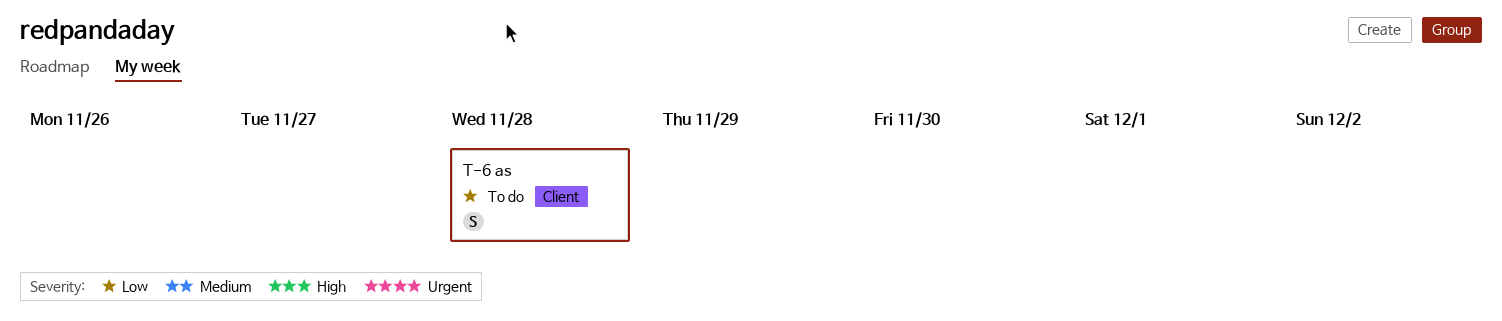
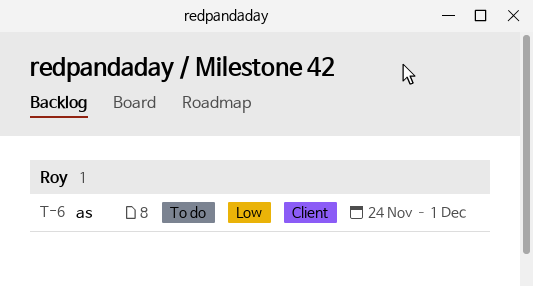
T-6, due: Nov 28 -> Dec 1

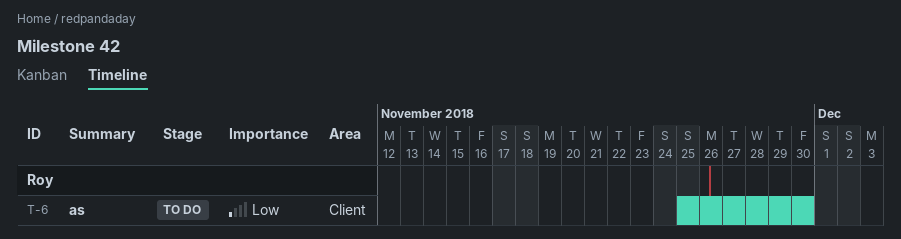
T-6, start: Nov 24 -> Nov 25
T-6, due: Dec 1 -> Nov 30

